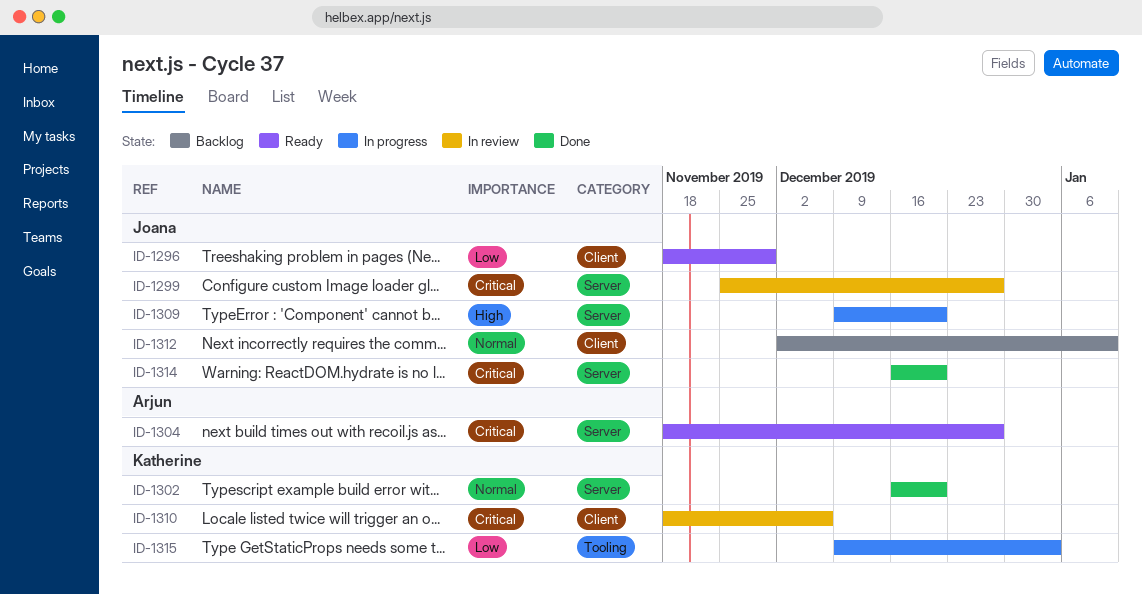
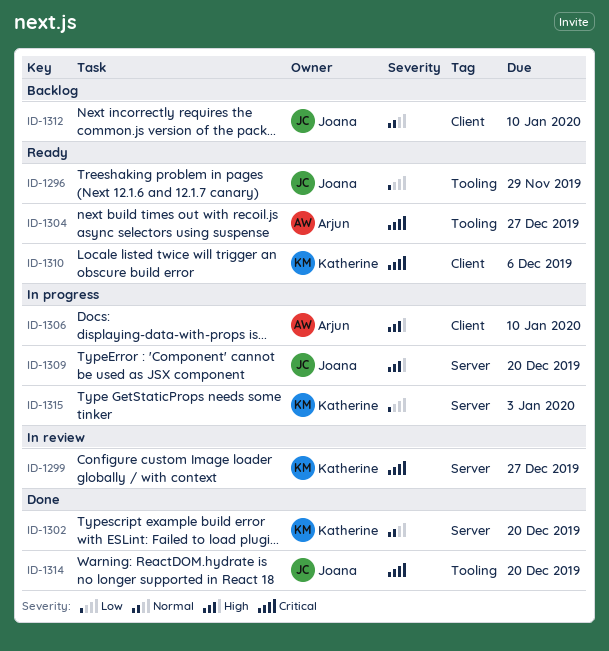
ID-1296, label: Client -> Tooling
ID-1299, owner: Joana -> Katherine
ID-1304, label: Server -> Tooling
ID-1306: none -> present
ID-1310, status: In review -> Ready
ID-1314, label: Server -> Tooling
ID-1315, label: Tooling -> Server

